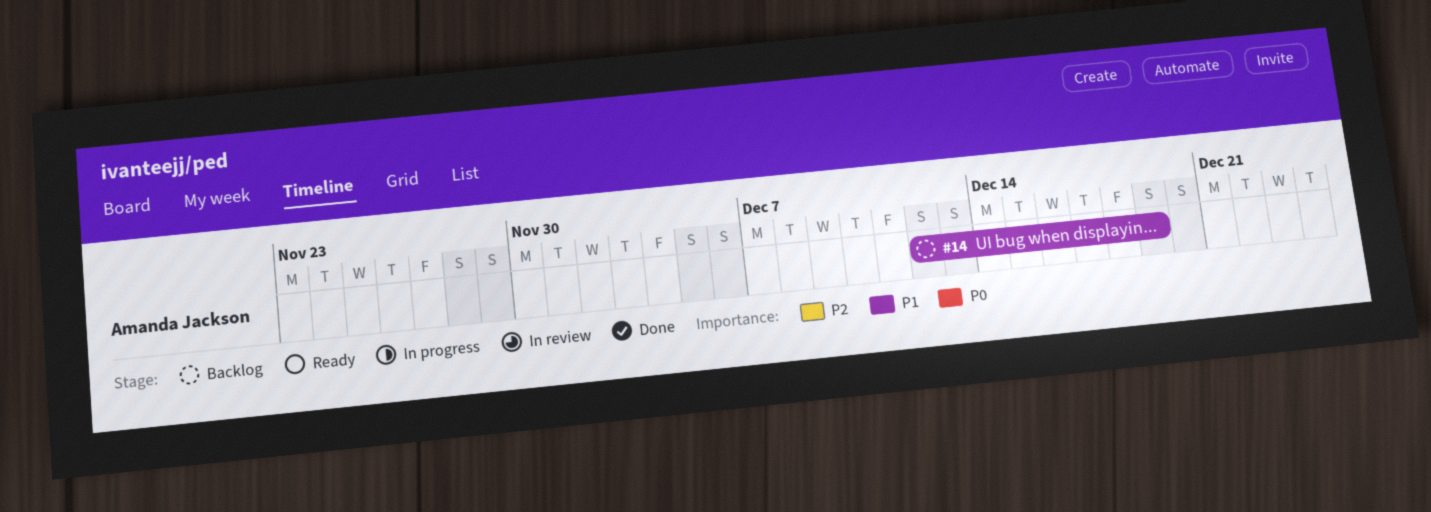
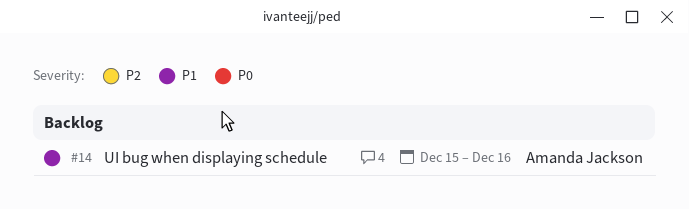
#14, start: Dec 12 -> Dec 15
#14, due: Dec 19 -> Dec 16

